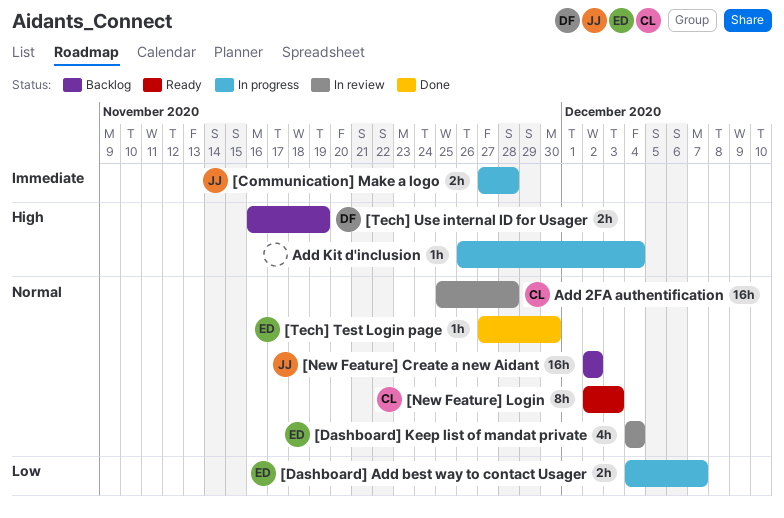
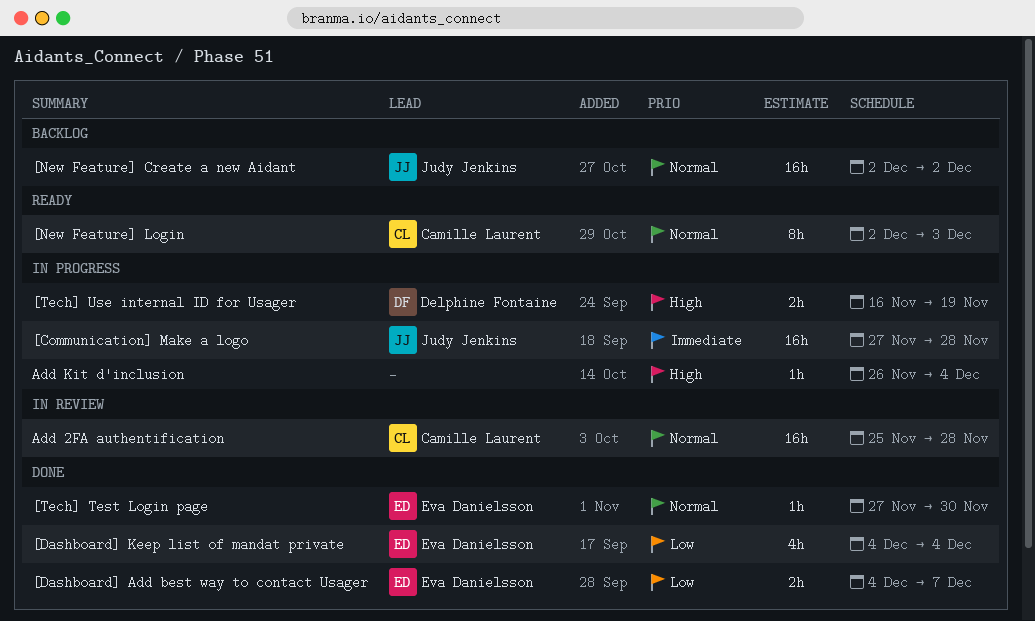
[Communication] Make a logo, estimate: 2h -> 16h
[Dashboard] Add best way to contact Usager, status: In progress -> Done
[Dashboard] Keep list of mandat private, status: In review -> Done
[Dashboard] Keep list of mandat private, priority: Normal -> Low
[Tech] Use internal ID for Usager, status: Backlog -> In progress

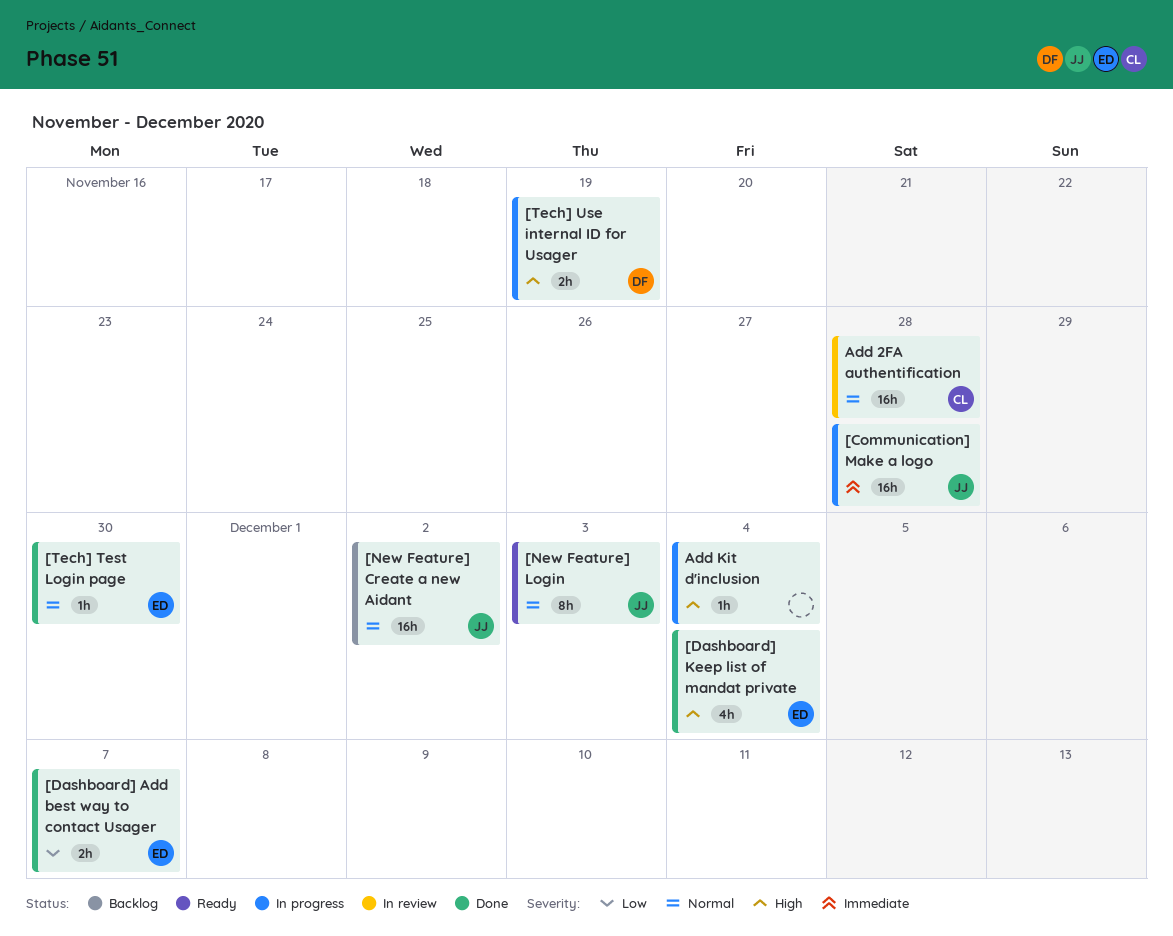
[Dashboard] Keep list of mandat private, priority: Low -> High
[New Feature] Login, owner: Camille Laurent -> Judy Jenkins

